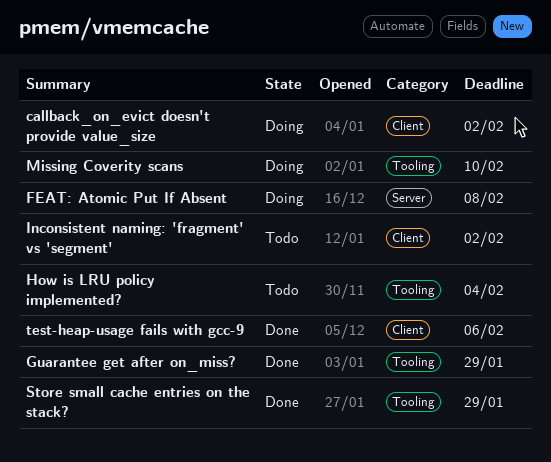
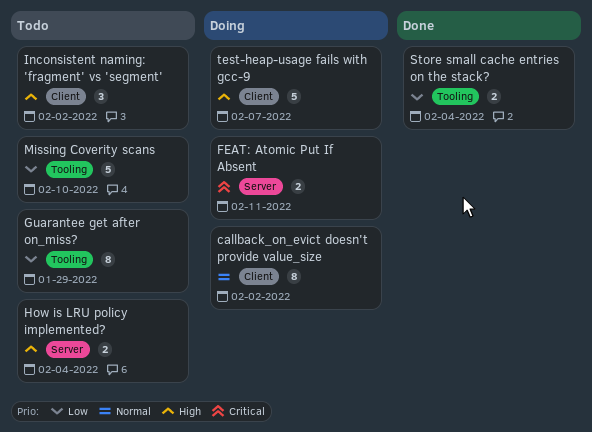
FEAT: Atomic Put If Absent, due: Feb 8 -> Feb 11
Guarantee get after on_miss?, status: Done -> Todo
How is LRU policy implemented?, label: Tooling -> Server
Missing Coverity scans, status: Doing -> Todo
Store small cache entries on the stack?, due: Jan 29 -> Feb 4
test-heap-usage fails with gcc-9, status: Done -> Doing
test-heap-usage fails with gcc-9, due: Feb 6 -> Feb 7

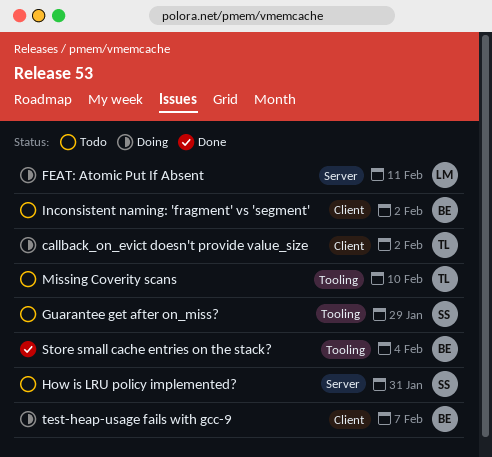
How is LRU policy implemented?, due: Feb 4 -> Jan 31

